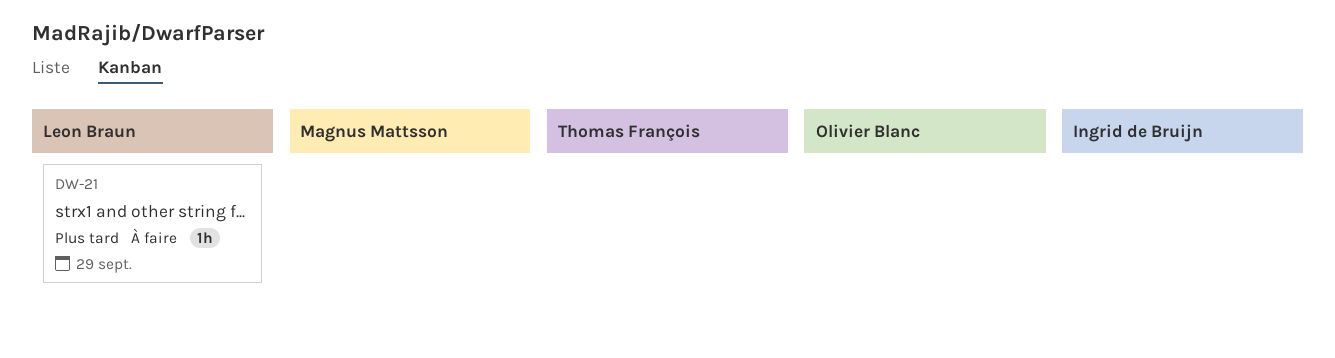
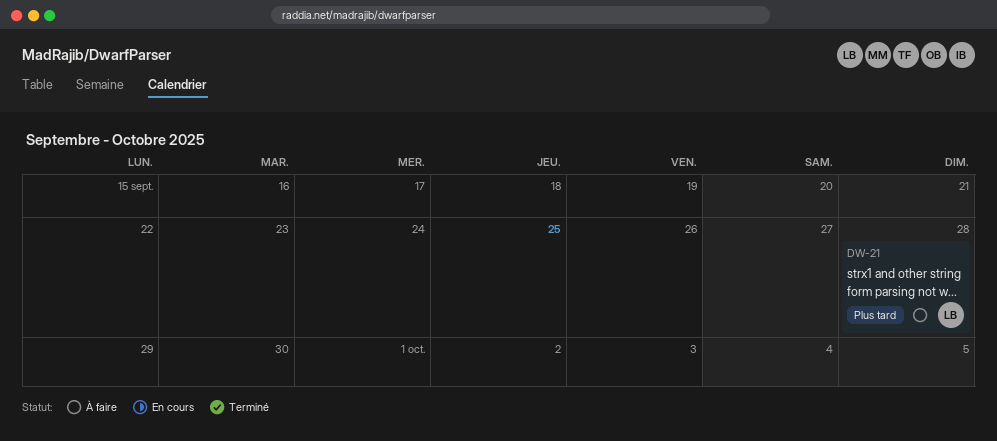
DW-21, due: Sep 29 -> Sep 28

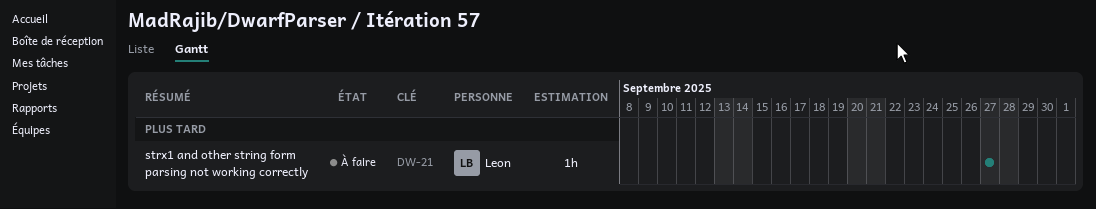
DW-21, due: Sep 28 -> Sep 27

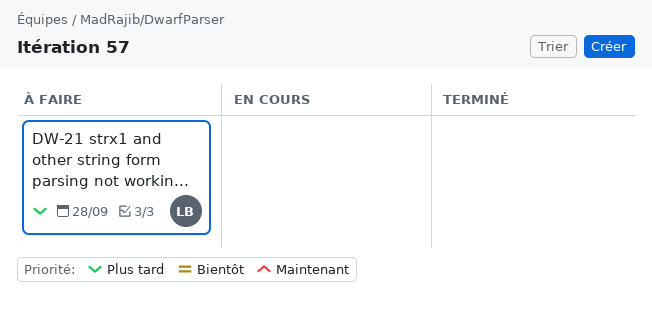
DW-21, due: Sep 27 -> Sep 28

